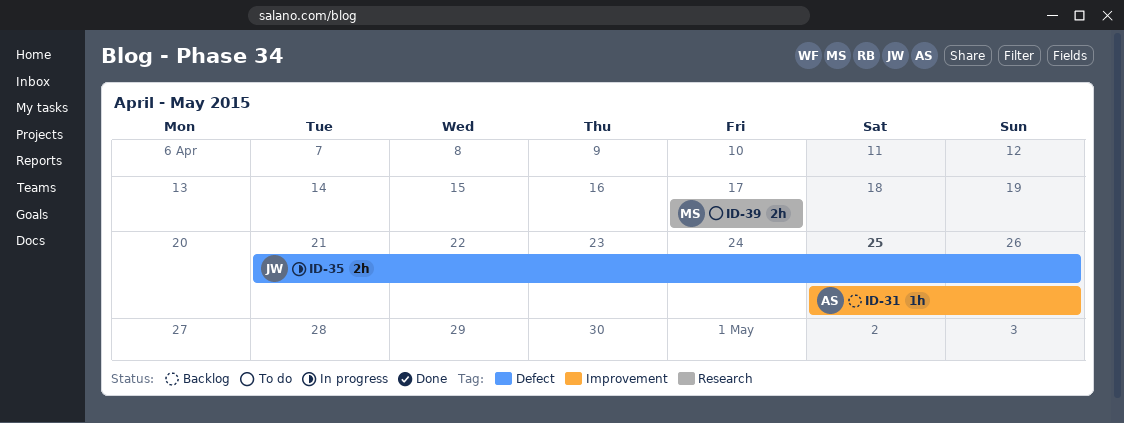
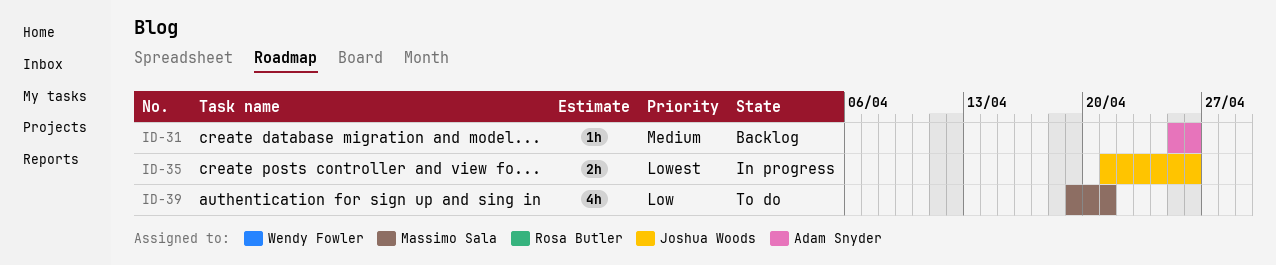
ID-39, estimate: 2h -> 4h
ID-39, start: Apr 17 -> Apr 19
ID-39, due: Apr 17 -> Apr 21

